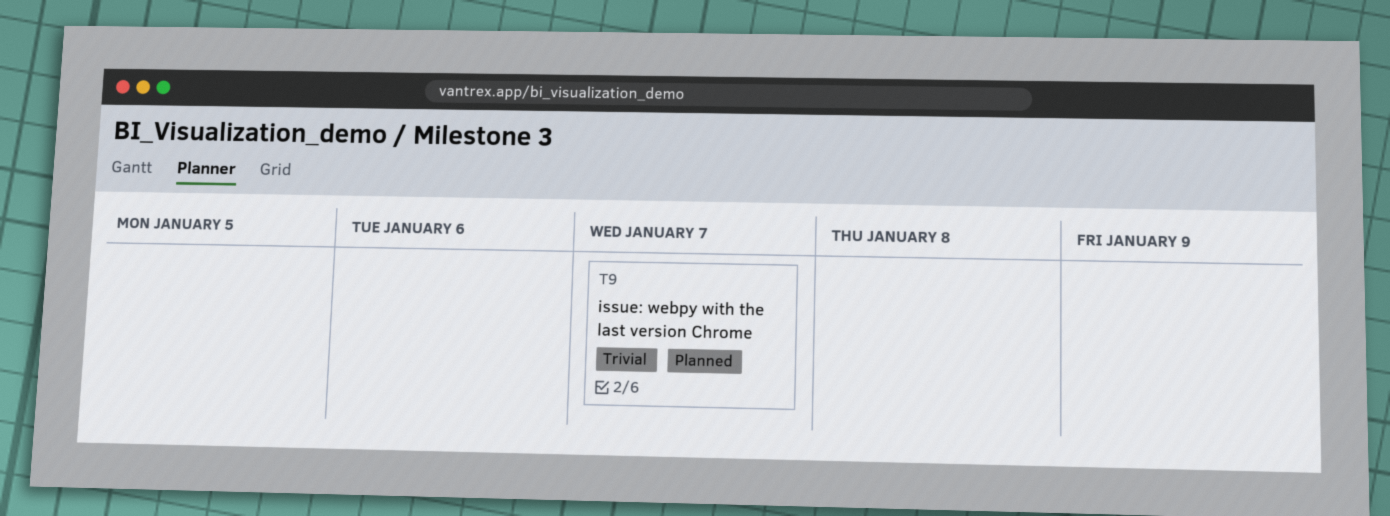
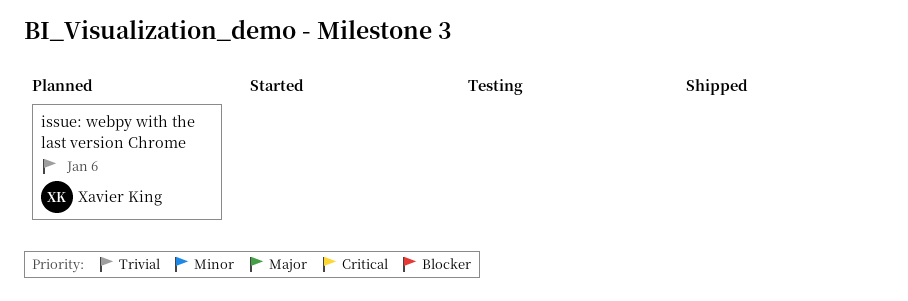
issue: webpy with the last version Chrome, due: Jan 7 -> Jan 6

